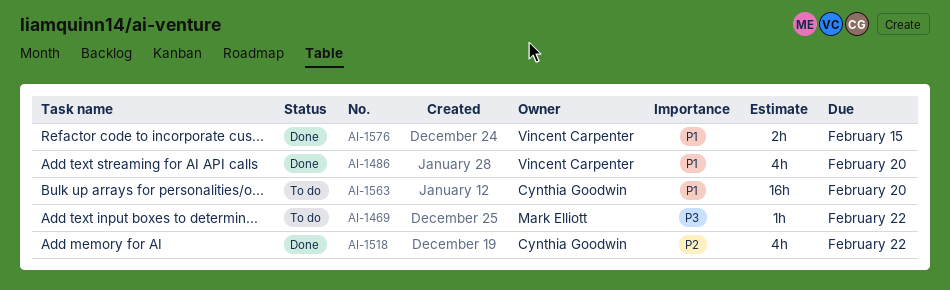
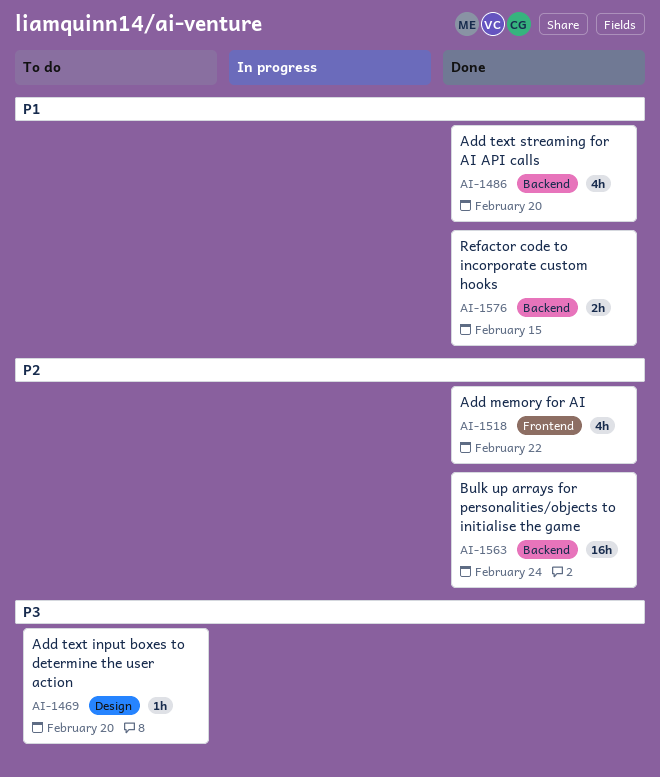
AI-1469, due: Feb 22 -> Feb 20
AI-1563, status: To do -> Done
AI-1563, priority: P1 -> P2
AI-1563, due: Feb 20 -> Feb 24

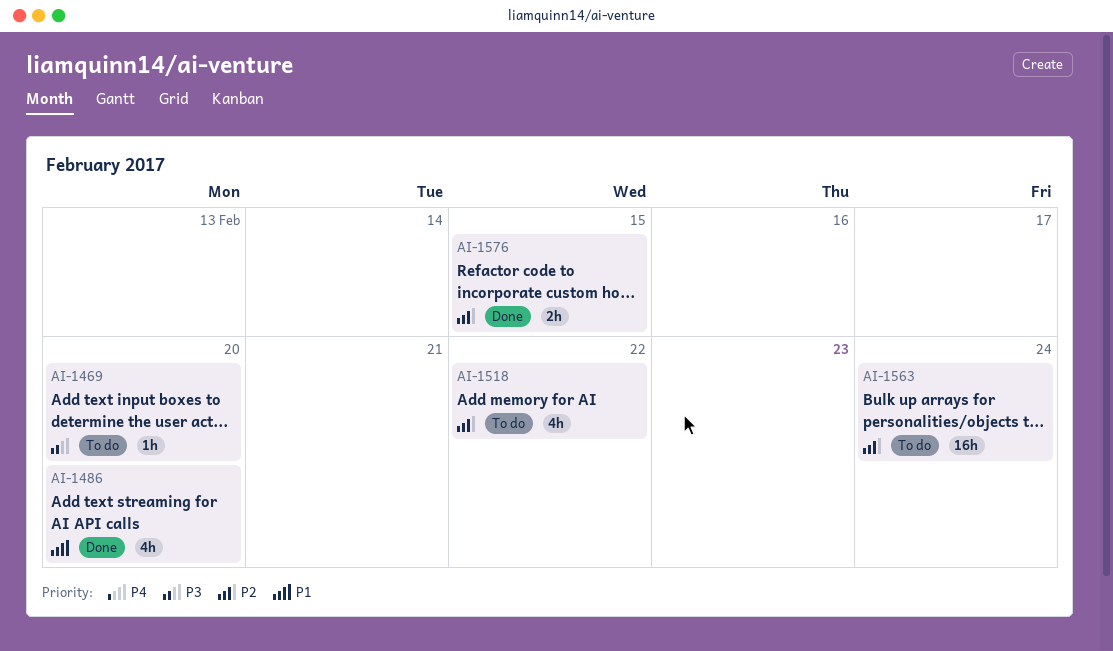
AI-1518, status: Done -> To do
AI-1563, status: Done -> To do
AI-1576, priority: P1 -> P2

